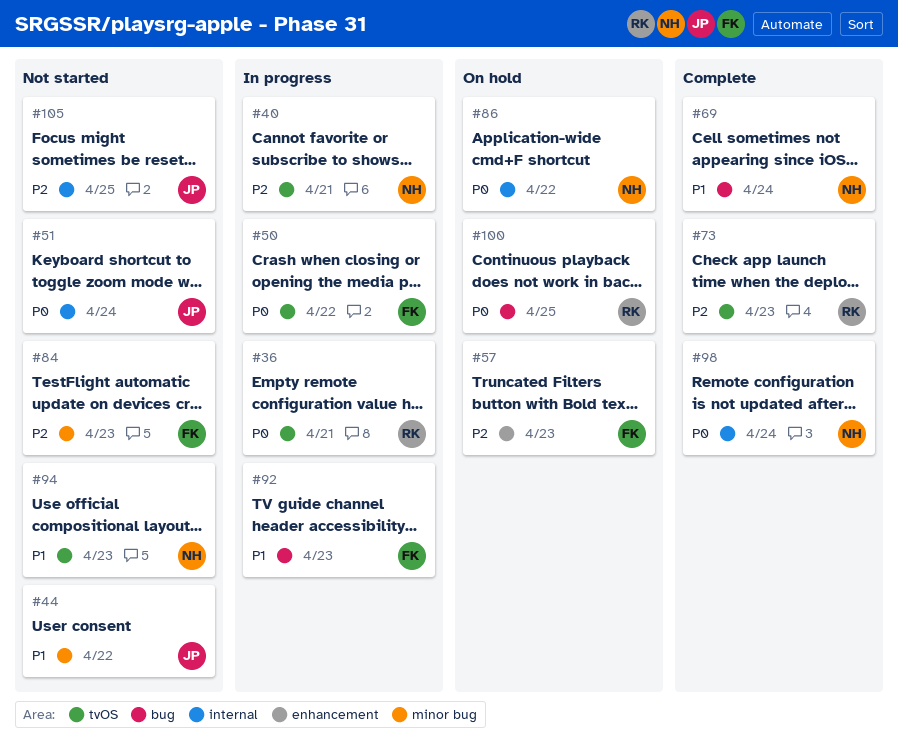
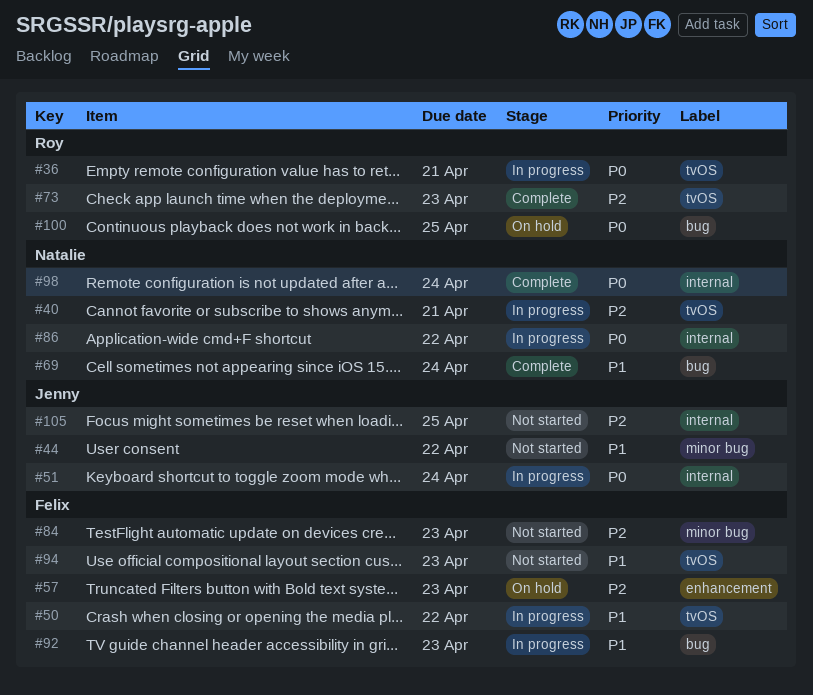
#50, priority: P0 -> P1
#51, status: Not started -> In progress
#86, status: On hold -> In progress
#94, owner: Natalie -> Felix

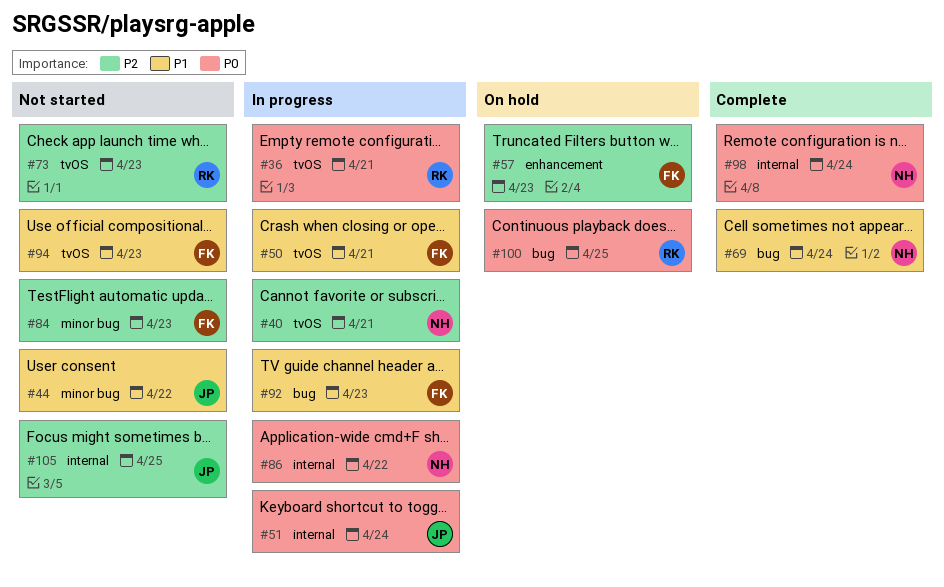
#50, due: Apr 22 -> Apr 21
#73, status: Complete -> Not started

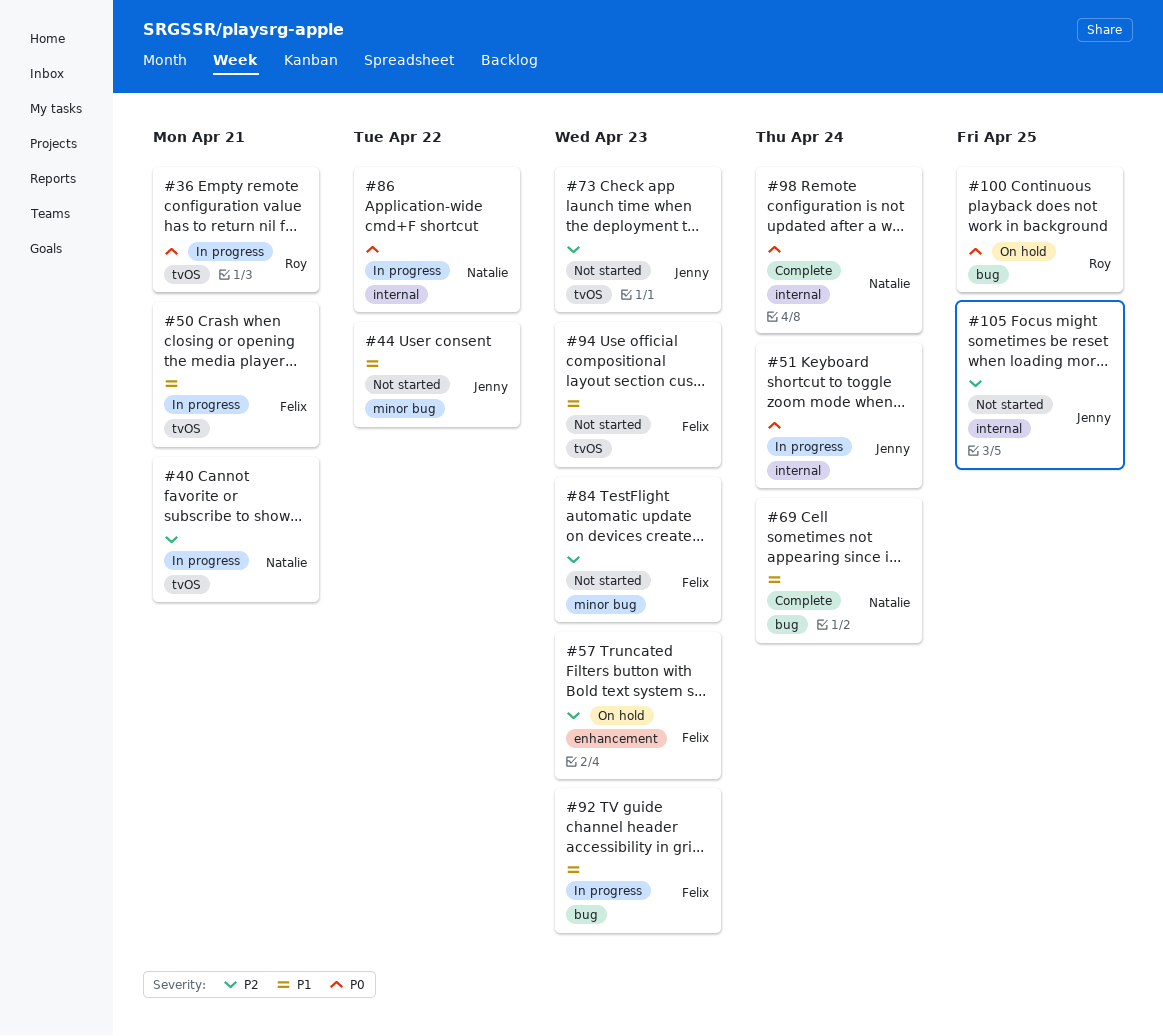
#73, owner: Roy -> Jenny

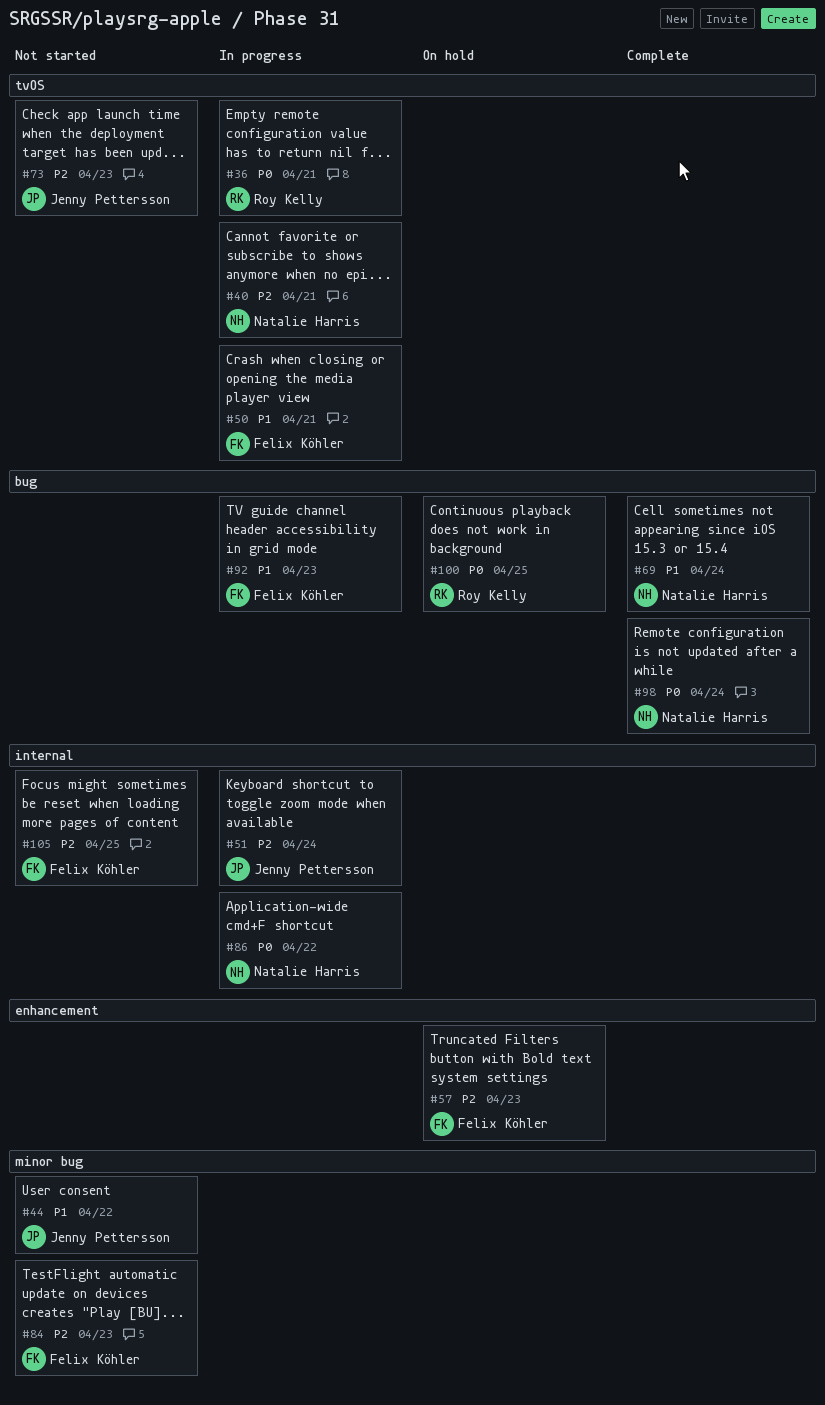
#51, priority: P0 -> P2
#94: present -> none
#98, label: internal -> bug
#105, owner: Jenny Pettersson -> Felix Köhler

